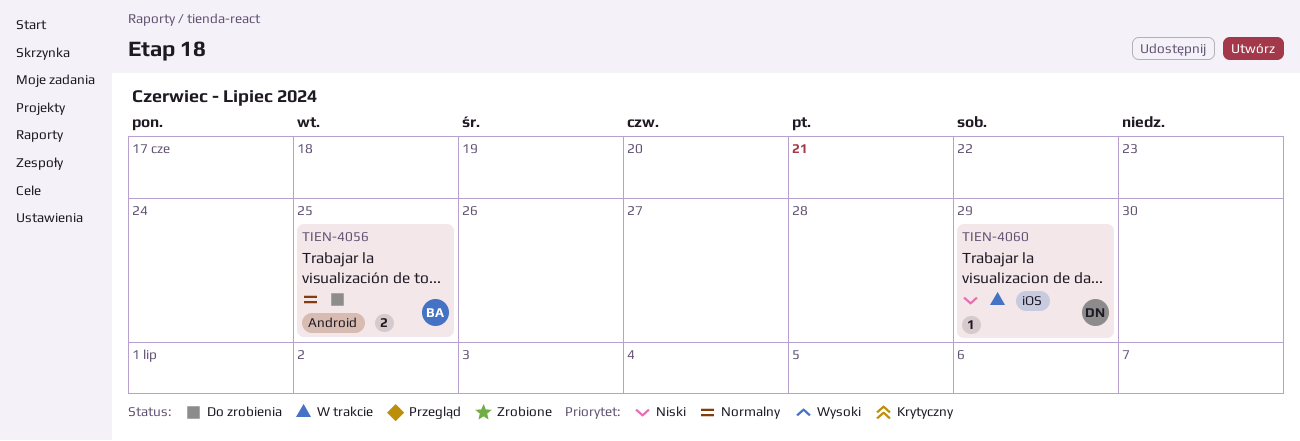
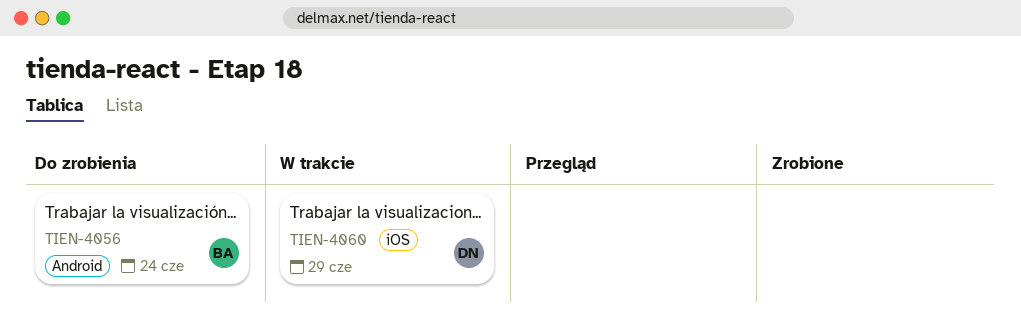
TIEN-4056, due: Jun 25 -> Jun 24

